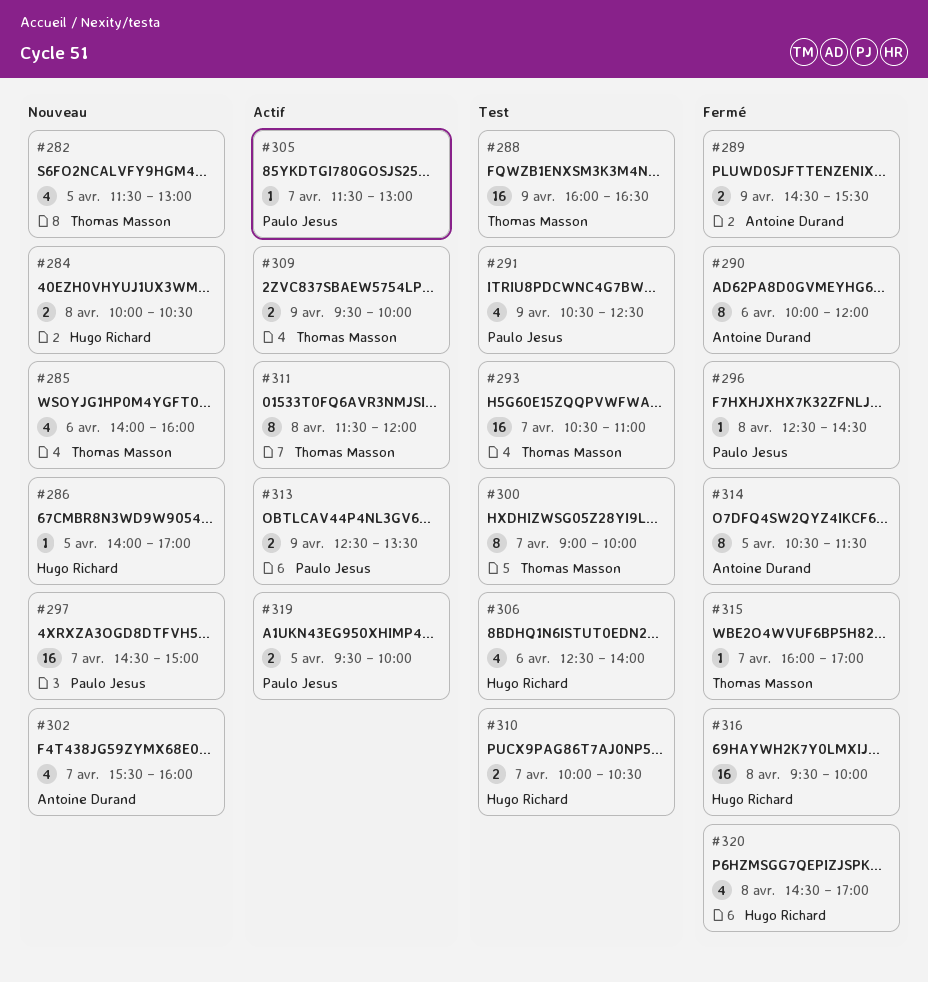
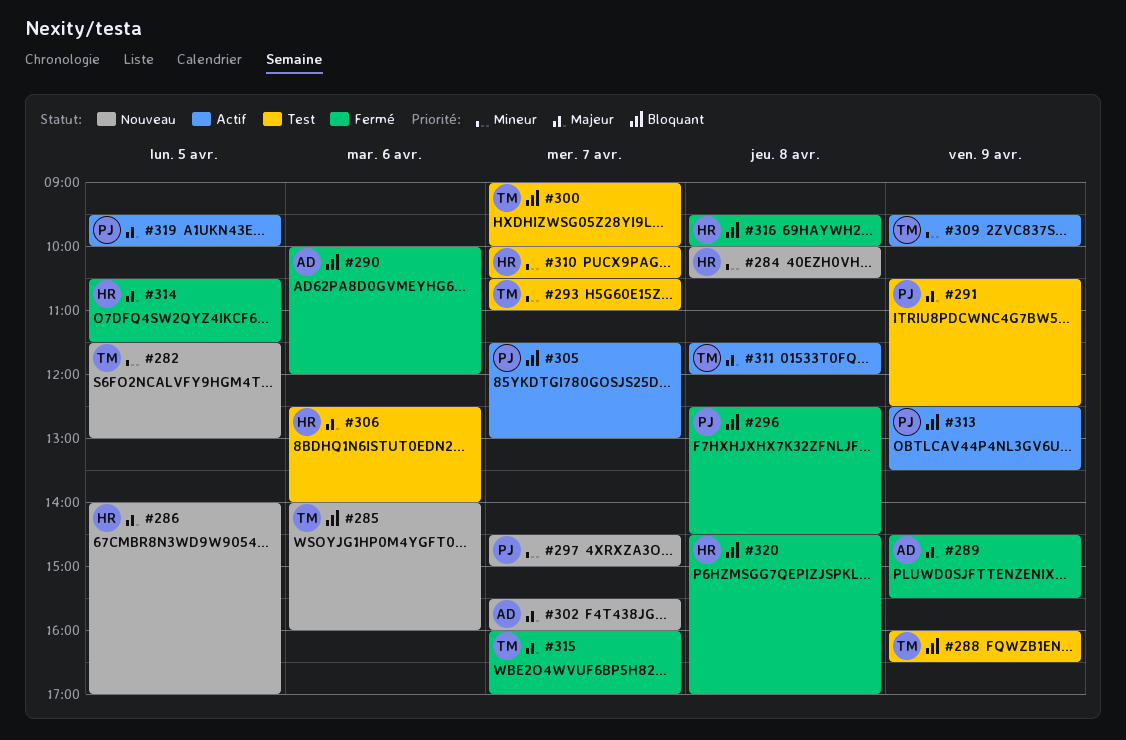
#314, owner: Antoine Durand -> Hugo Richard

